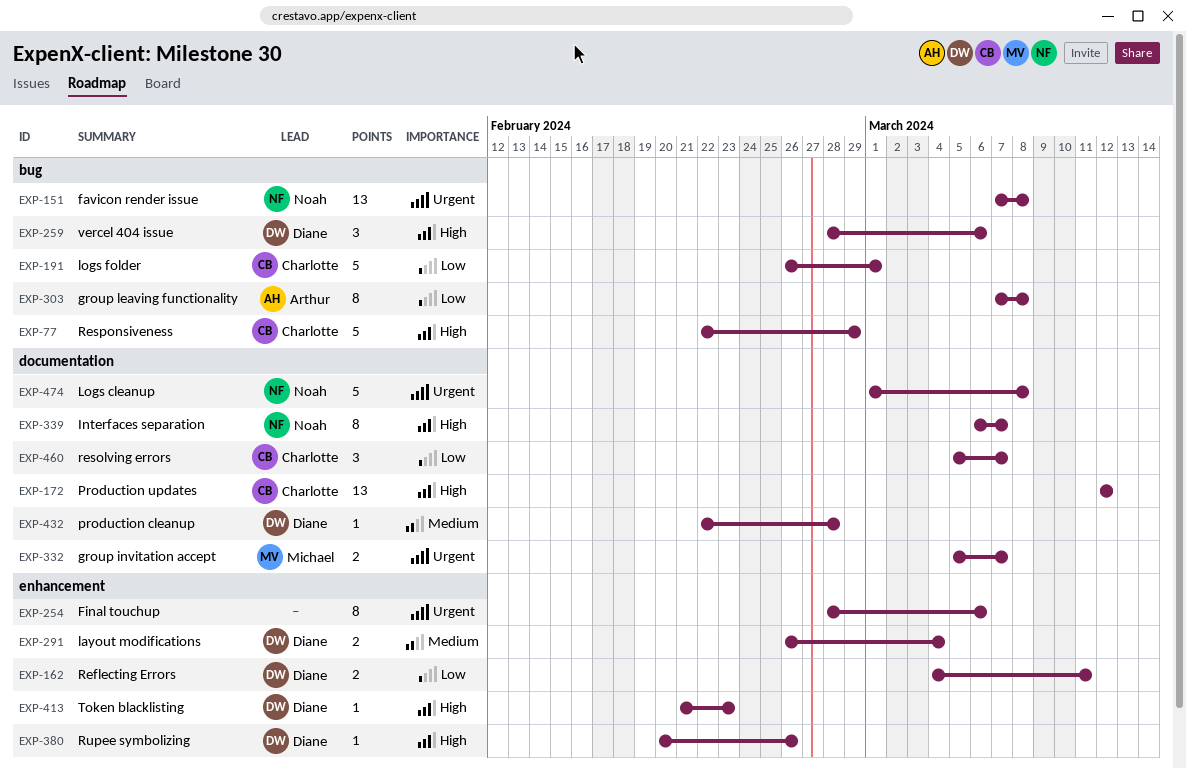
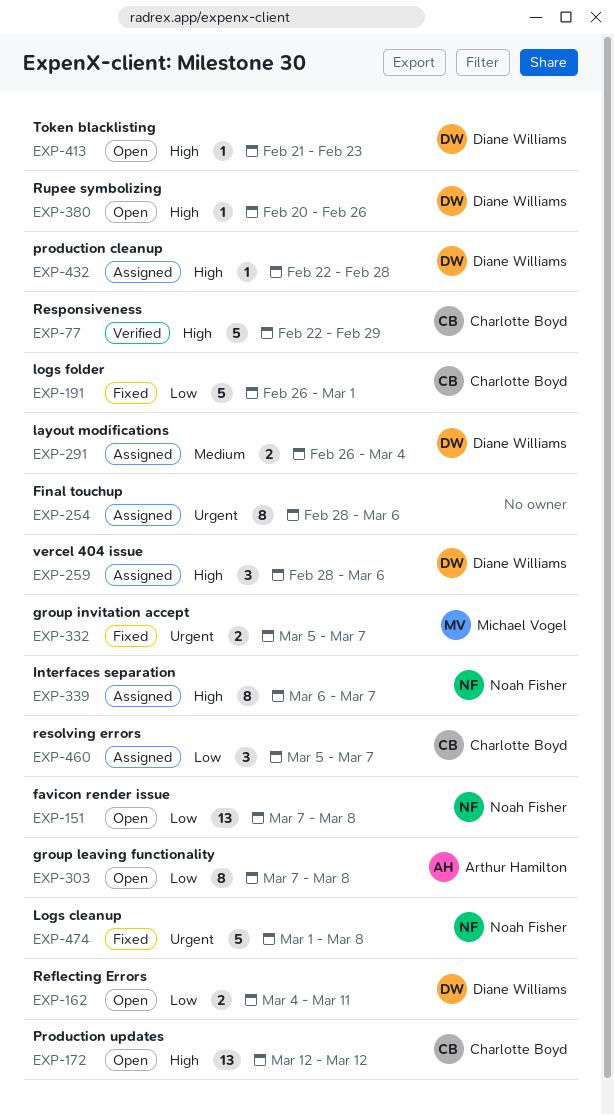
EXP-151, priority: Urgent -> Low
EXP-432, priority: Medium -> High

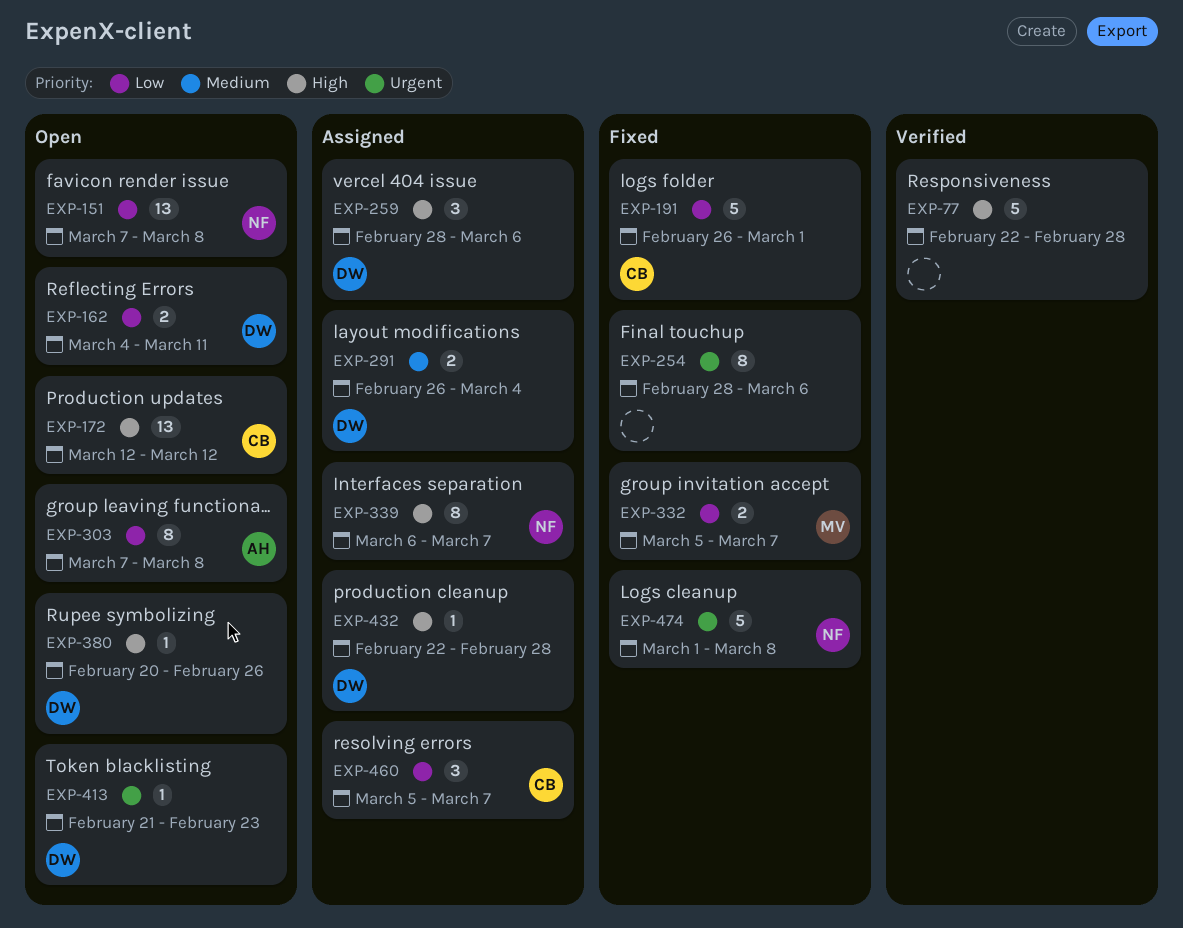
EXP-77, owner: Charlotte Boyd -> none
EXP-77, due: Feb 29 -> Feb 28
EXP-254, status: Assigned -> Fixed
EXP-332, priority: Urgent -> Low
EXP-413, priority: High -> Urgent

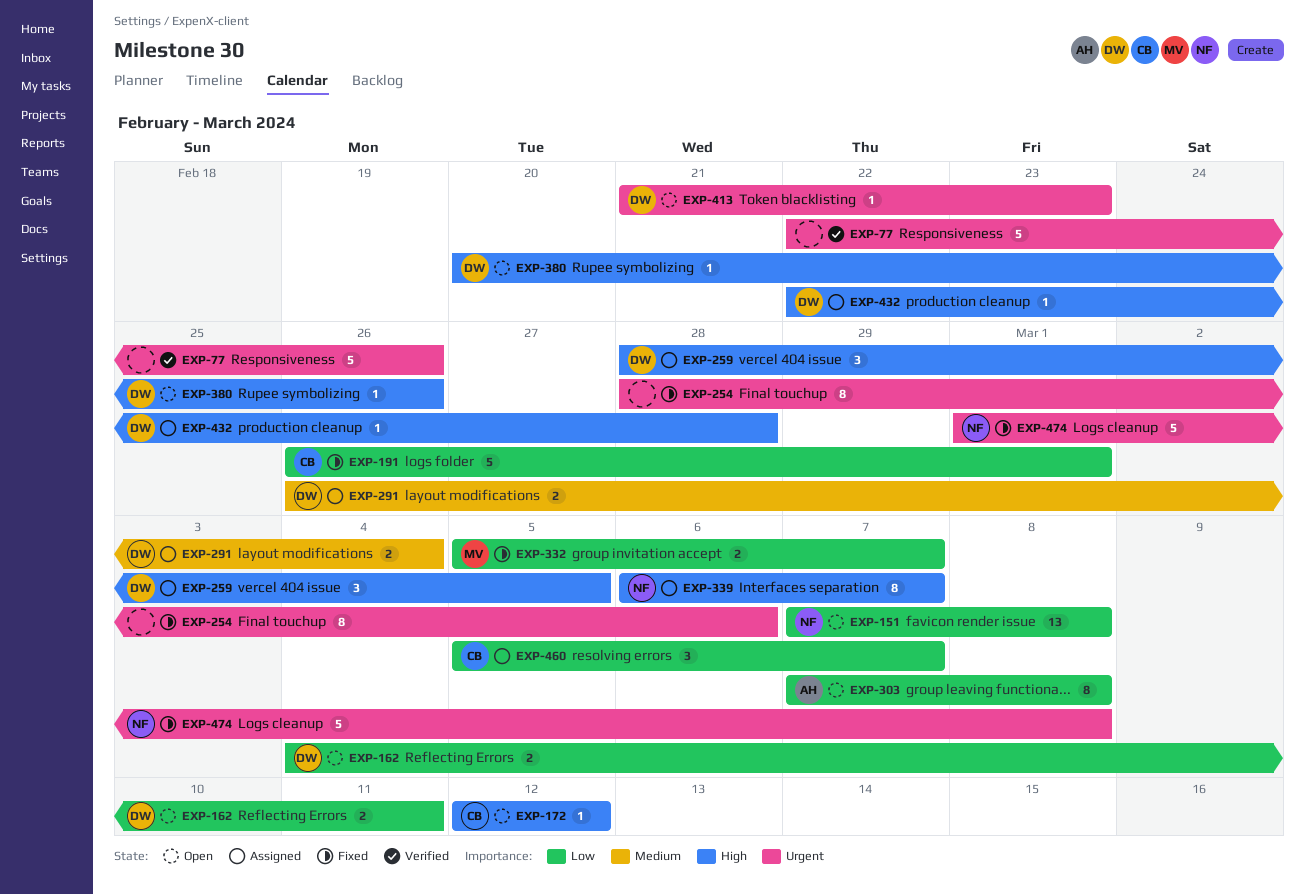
EXP-77, priority: High -> Urgent
EXP-77, due: Feb 28 -> Feb 26
EXP-172, estimate: 13 -> 1
EXP-259, due: Mar 6 -> Mar 5

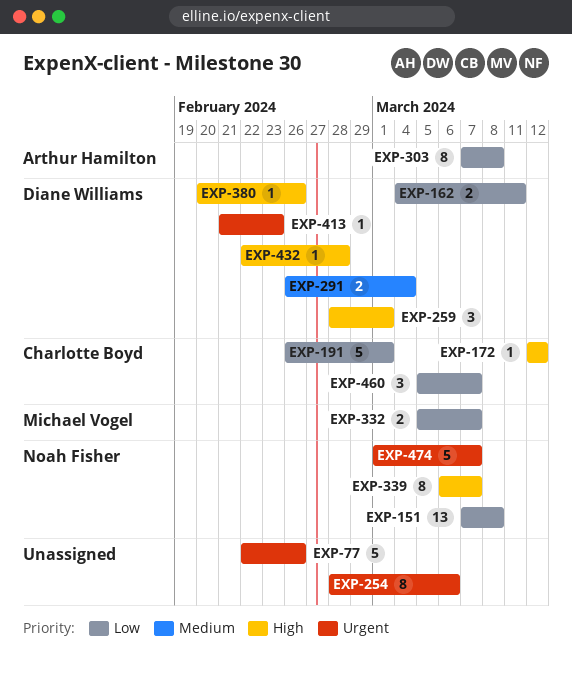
EXP-259, due: Mar 5 -> Mar 1
EXP-474, due: Mar 8 -> Mar 7

